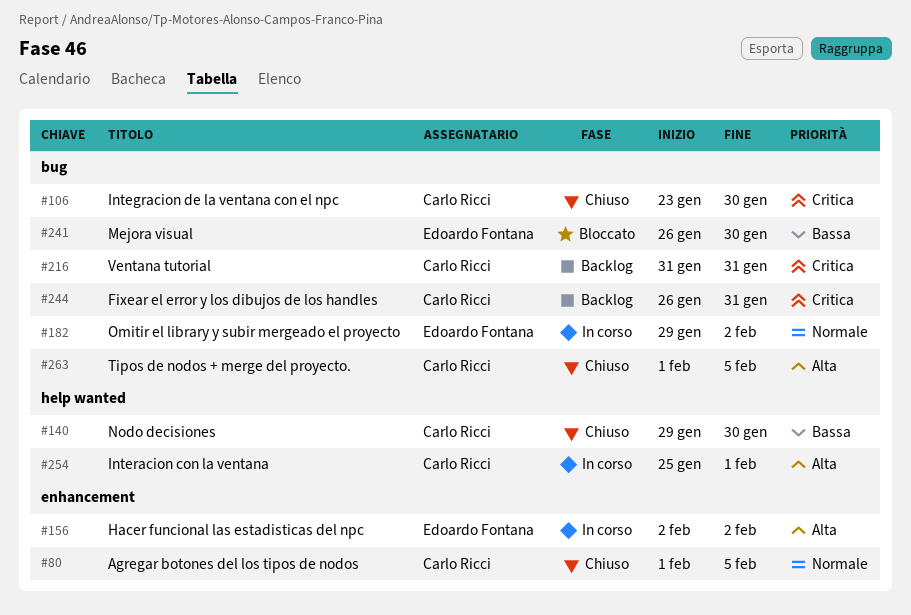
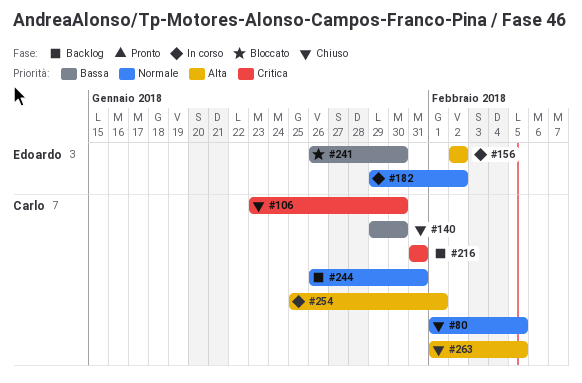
#244, priority: Critica -> Normale

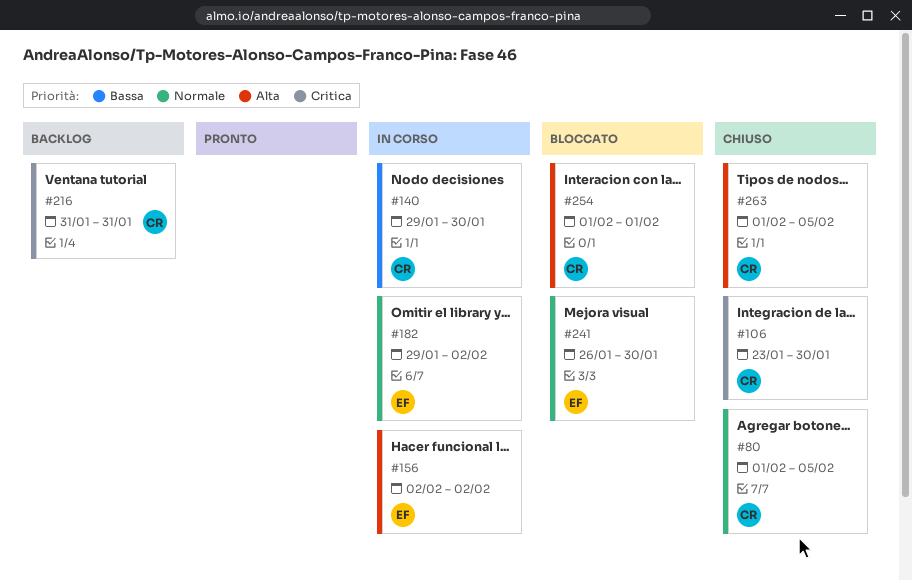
#140, status: Chiuso -> In corso
#241, priority: Bassa -> Normale
#244: present -> none
#254, status: In corso -> Bloccato
#254, start: Jan 25 -> Feb 1

